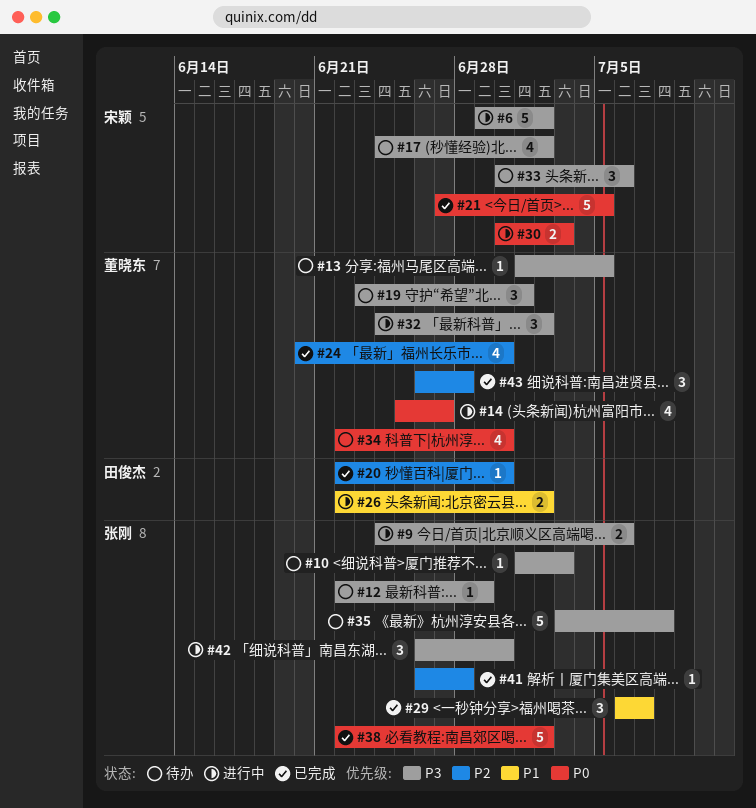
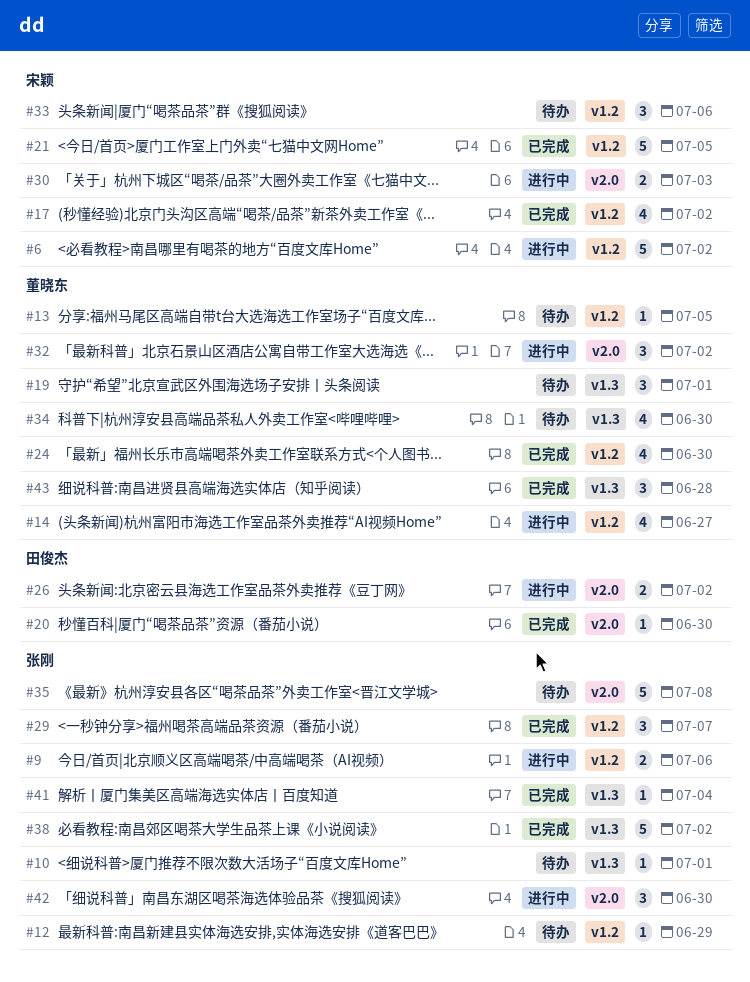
#10, due: Jul 3 -> Jul 1
#17, status: 待办 -> 已完成
#41, due: Jun 28 -> Jul 4

